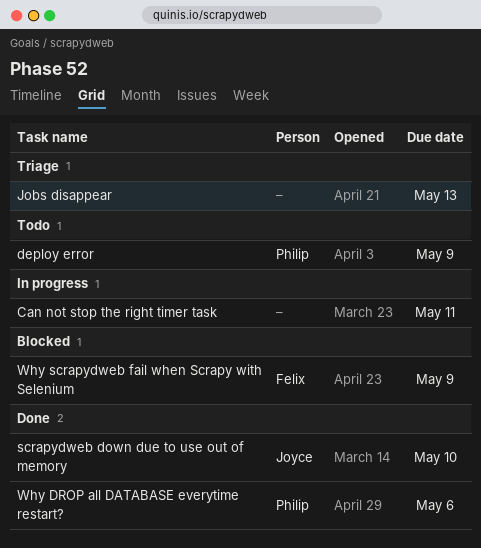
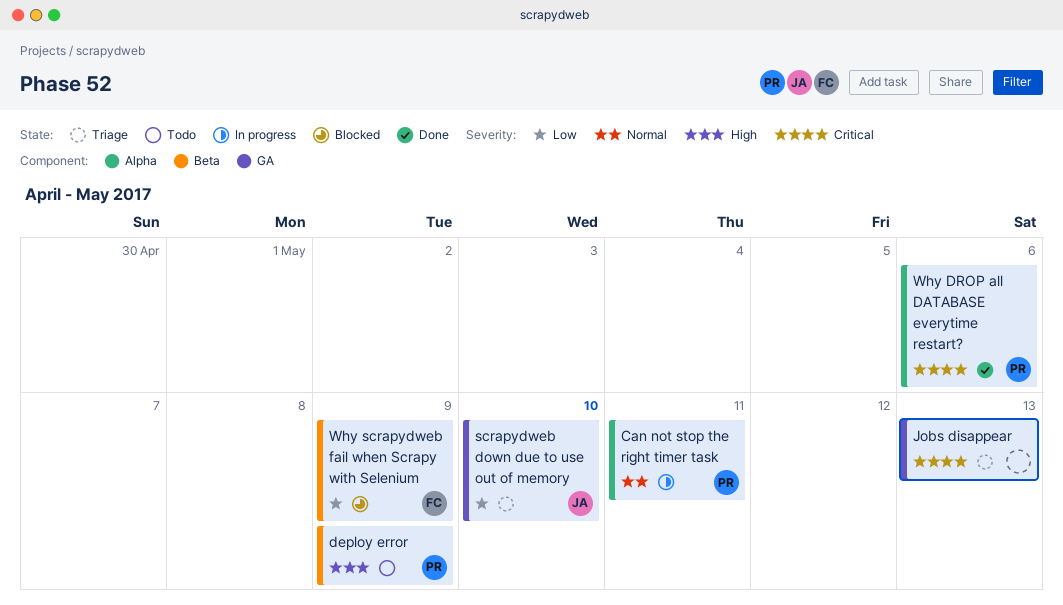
Can not stop the right timer task, owner: none -> Philip
scrapydweb down due to use out of memory, status: Done -> Triage

